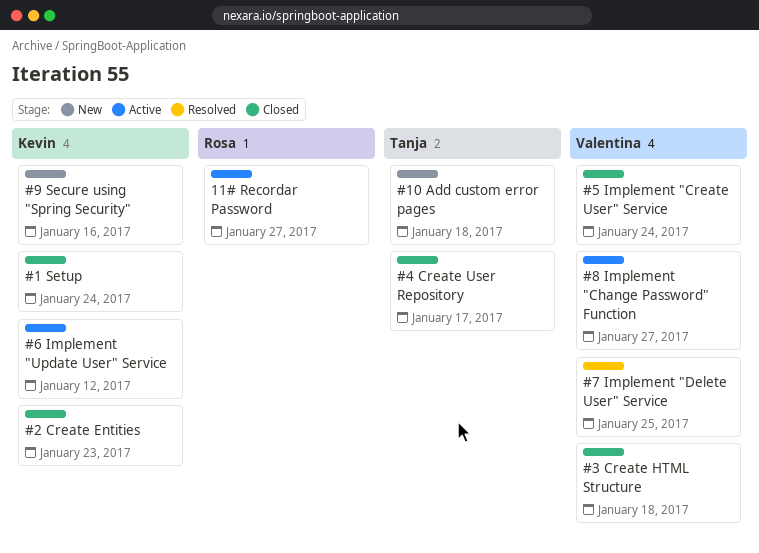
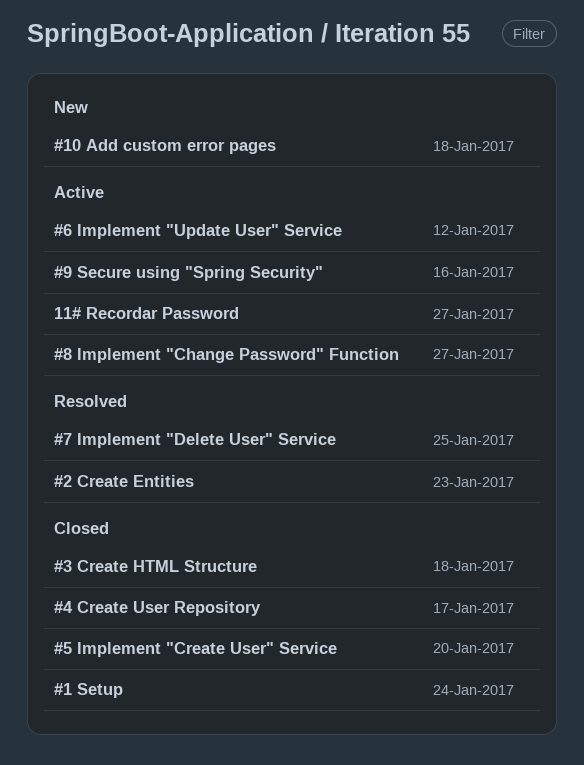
#2 Create Entities, status: Closed -> Resolved
#5 Implement "Create User" Service, due: Jan 24 -> Jan 20
#9 Secure using "Spring Security", status: New -> Active

